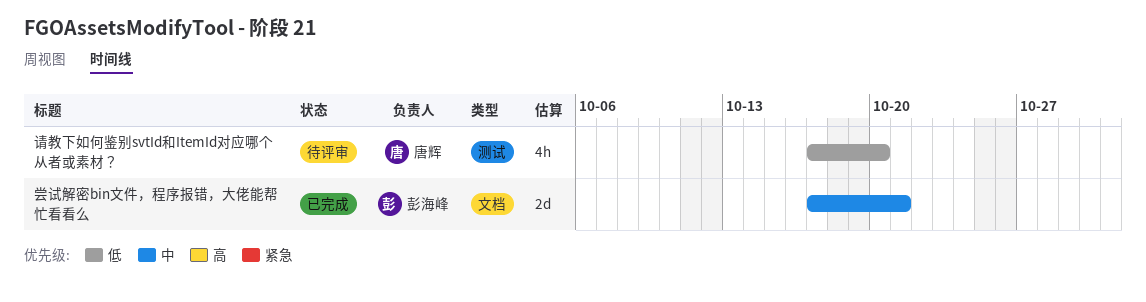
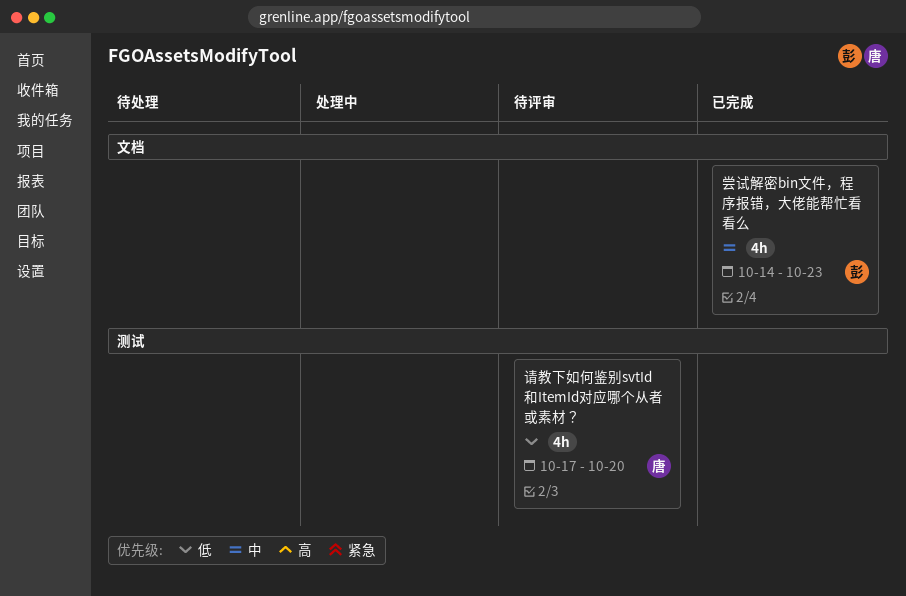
尝试解密bin文件，程序报错，大佬能帮忙看看么, estimate: 2d -> 4h
尝试解密bin文件，程序报错，大佬能帮忙看看么, start: Oct 17 -> Oct 14
尝试解密bin文件，程序报错，大佬能帮忙看看么, due: Oct 21 -> Oct 23

